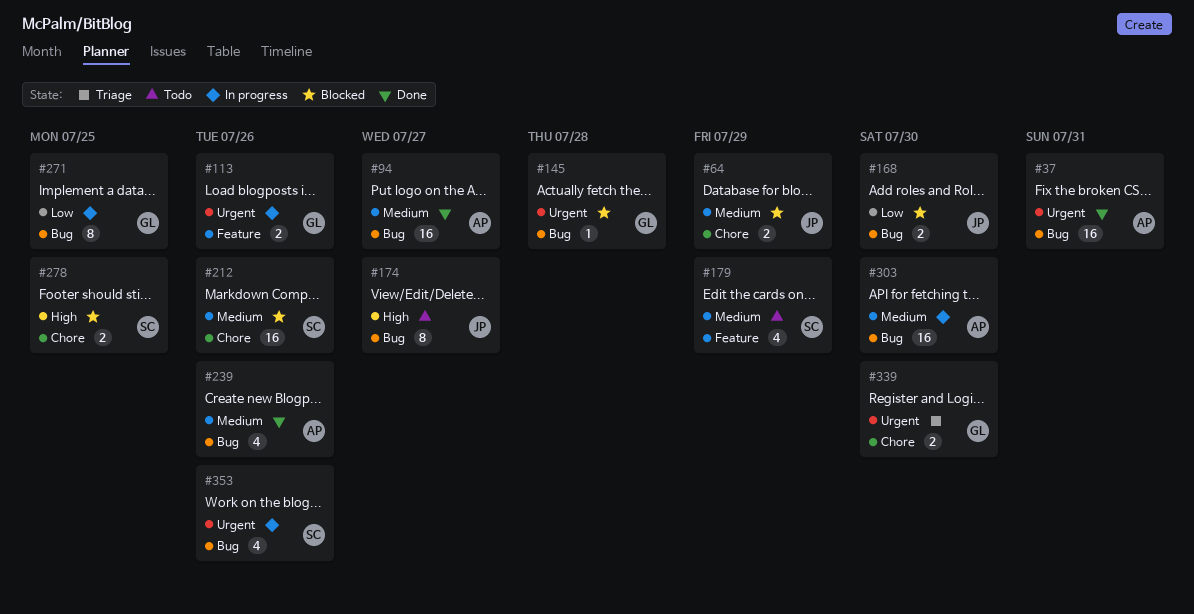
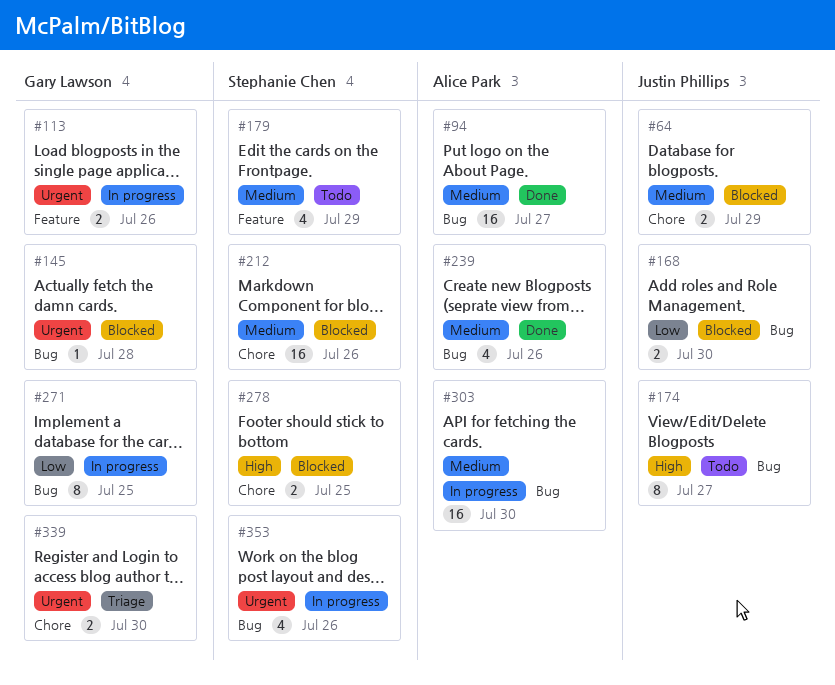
#37: present -> none

